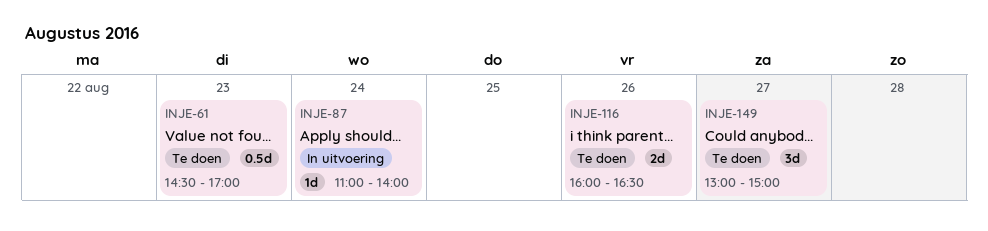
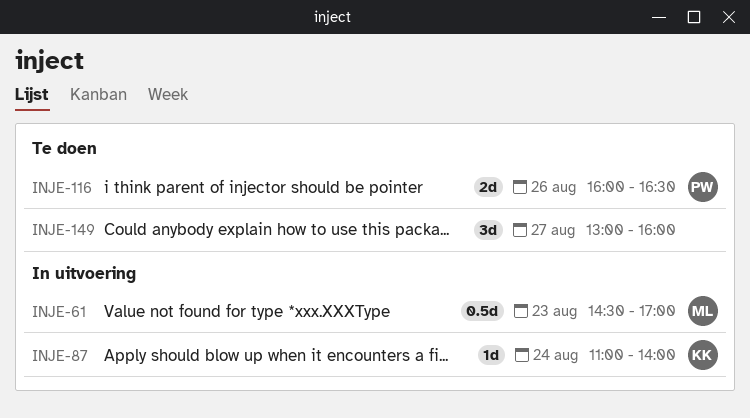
INJE-61, status: Te doen -> In uitvoering
INJE-149, ends: 15:00 -> 16:00

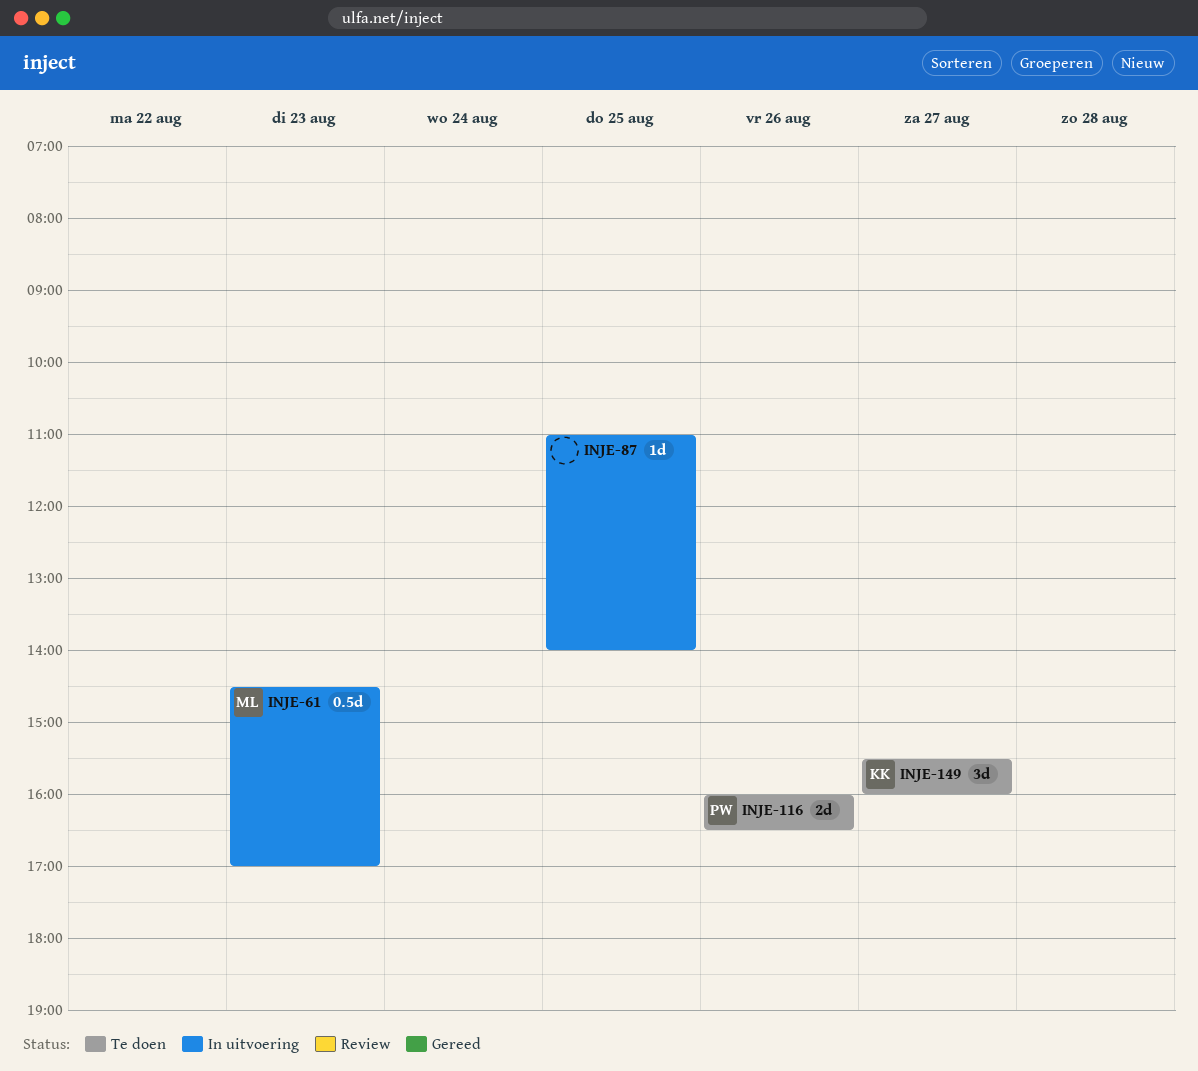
INJE-87, owner: KK -> none
INJE-87, day: Aug 24 -> Aug 25
INJE-149, owner: none -> KK
INJE-149, begins: 13:00 -> 15:30

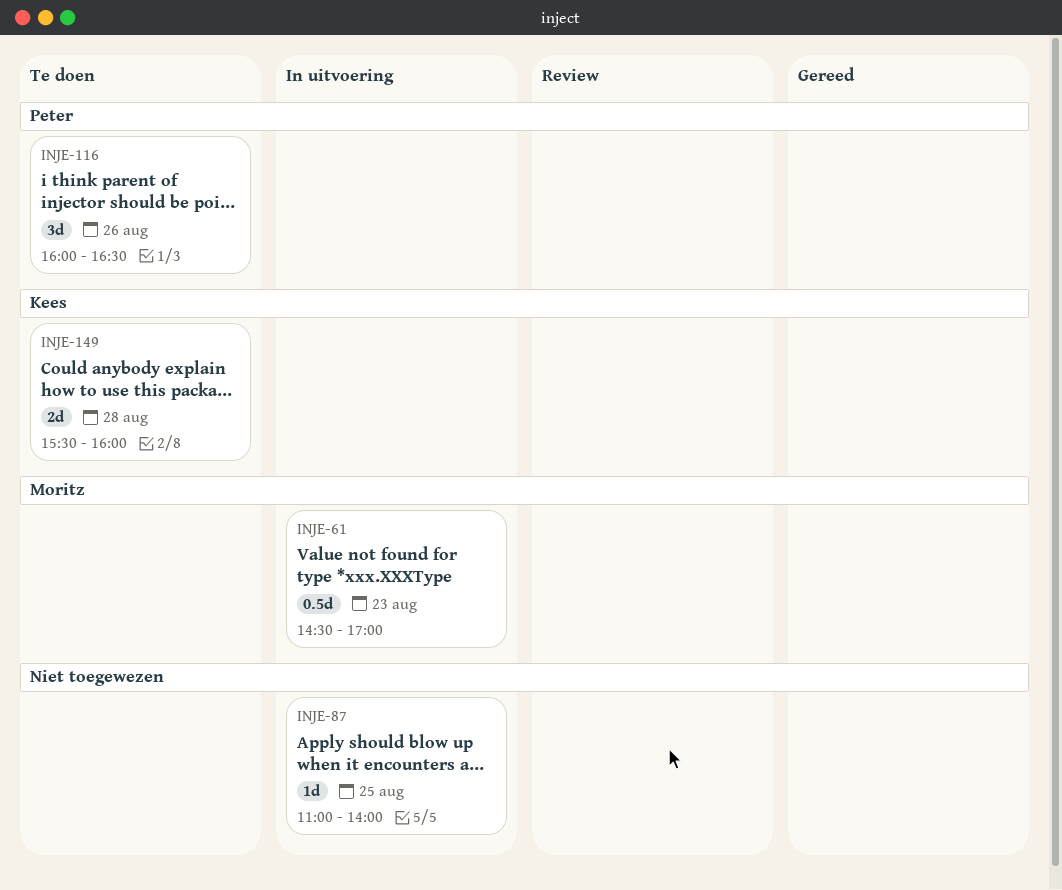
INJE-116, estimate: 2d -> 3d
INJE-149, estimate: 3d -> 2d
INJE-149, day: Aug 27 -> Aug 28

